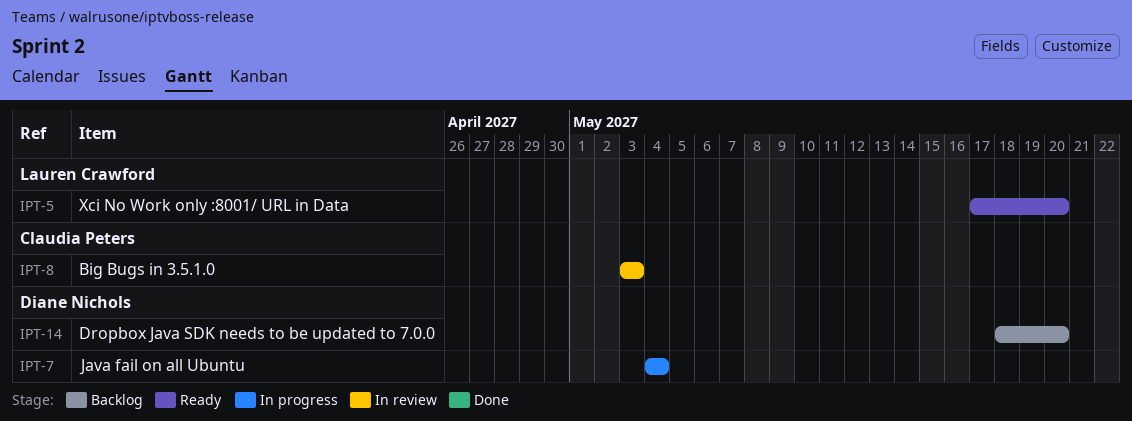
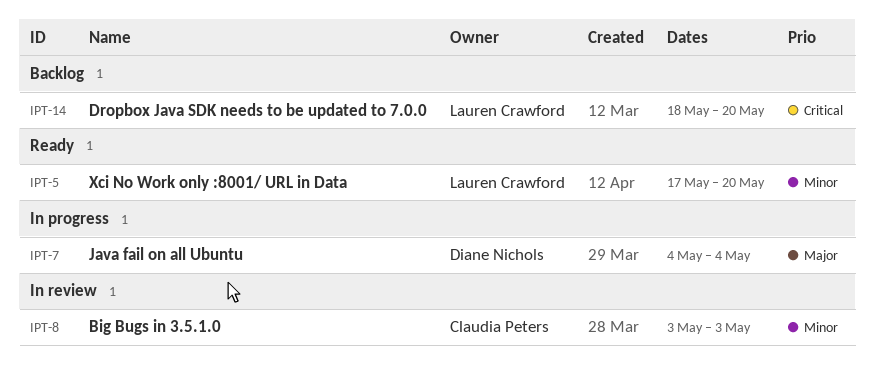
IPT-14, owner: Diane Nichols -> Lauren Crawford

